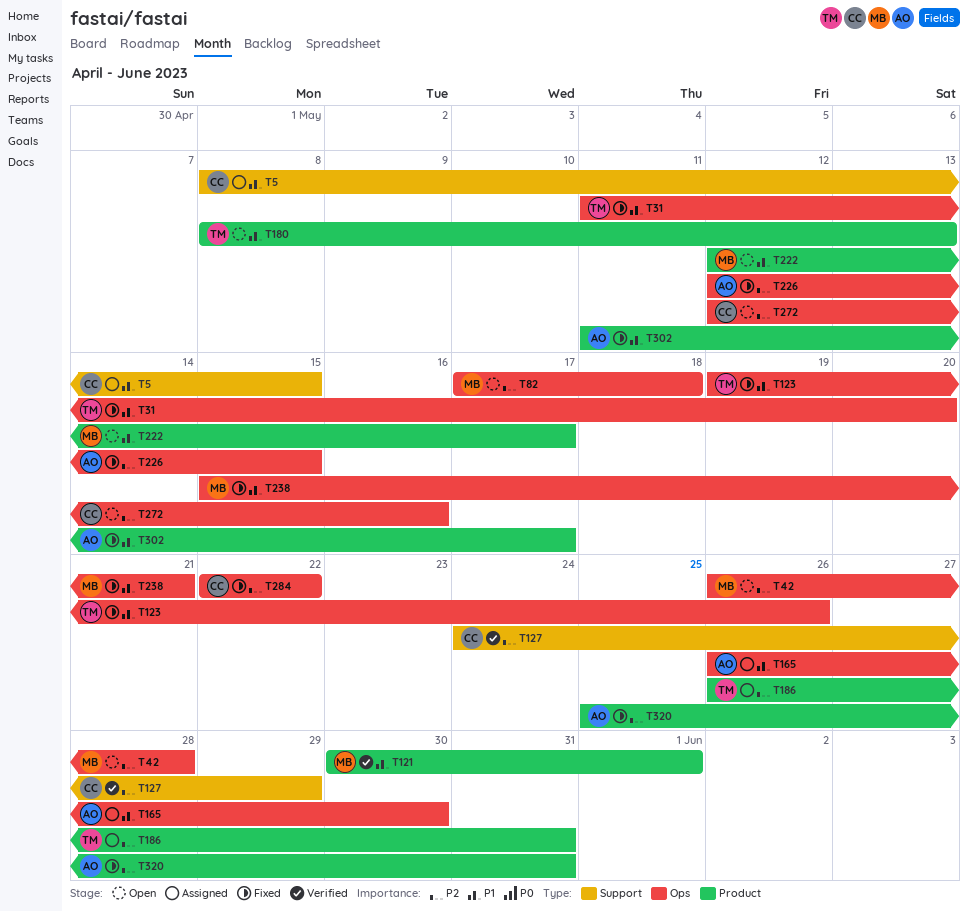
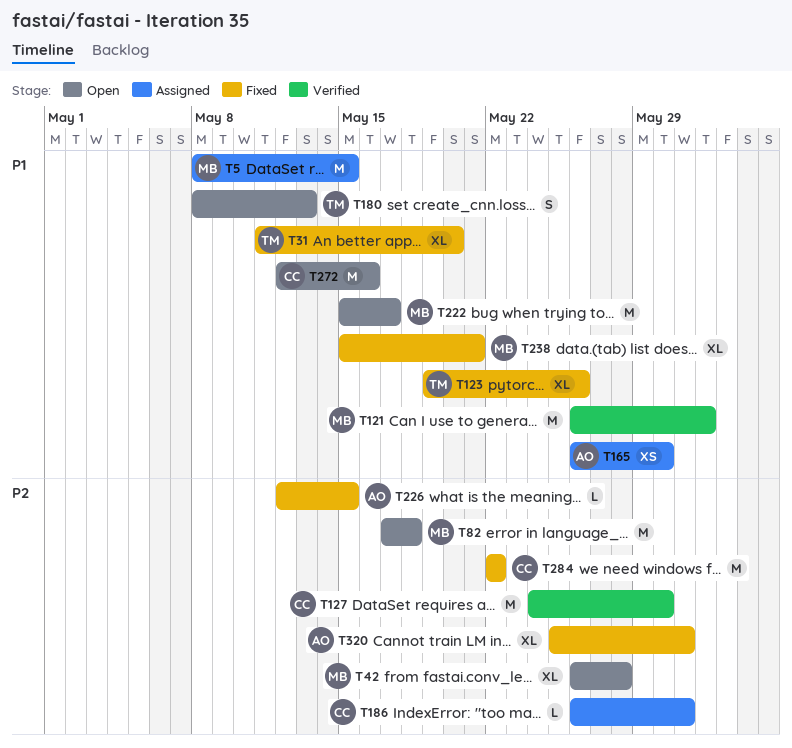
T5, owner: CC -> MB
T121, start: May 30 -> May 26
T127, due: May 29 -> May 30
T186, owner: TM -> CC
T222, start: May 12 -> May 15
T272, priority: P2 -> P1
T302: present -> none

